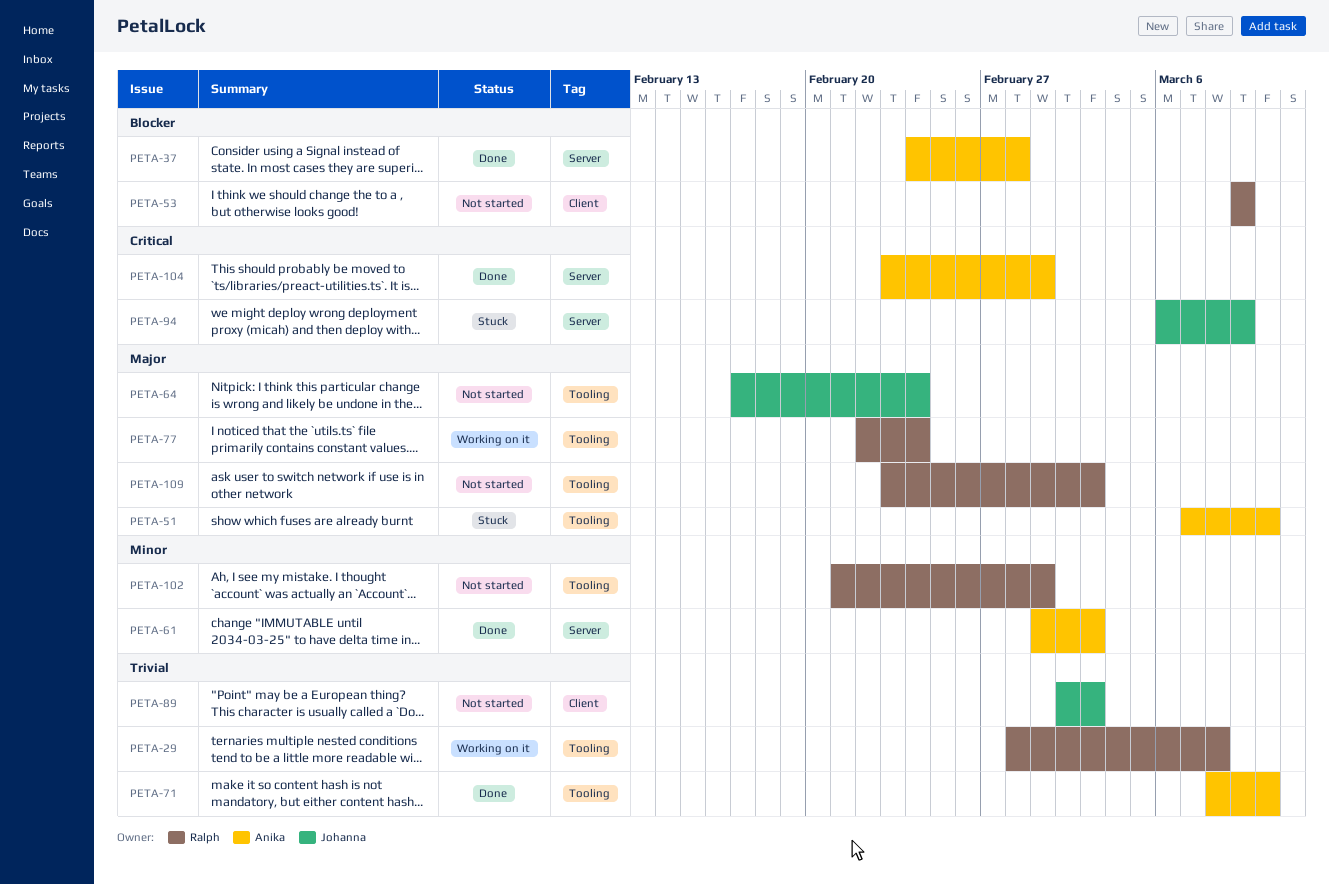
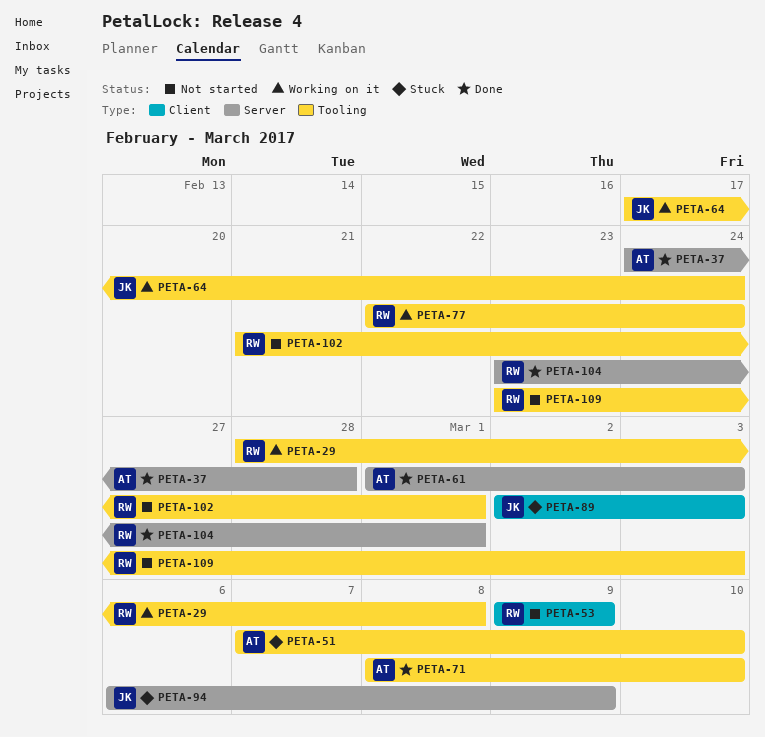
PETA-64, status: Not started -> Working on it
PETA-89, status: Not started -> Stuck
PETA-104, owner: Anika -> Ralph

